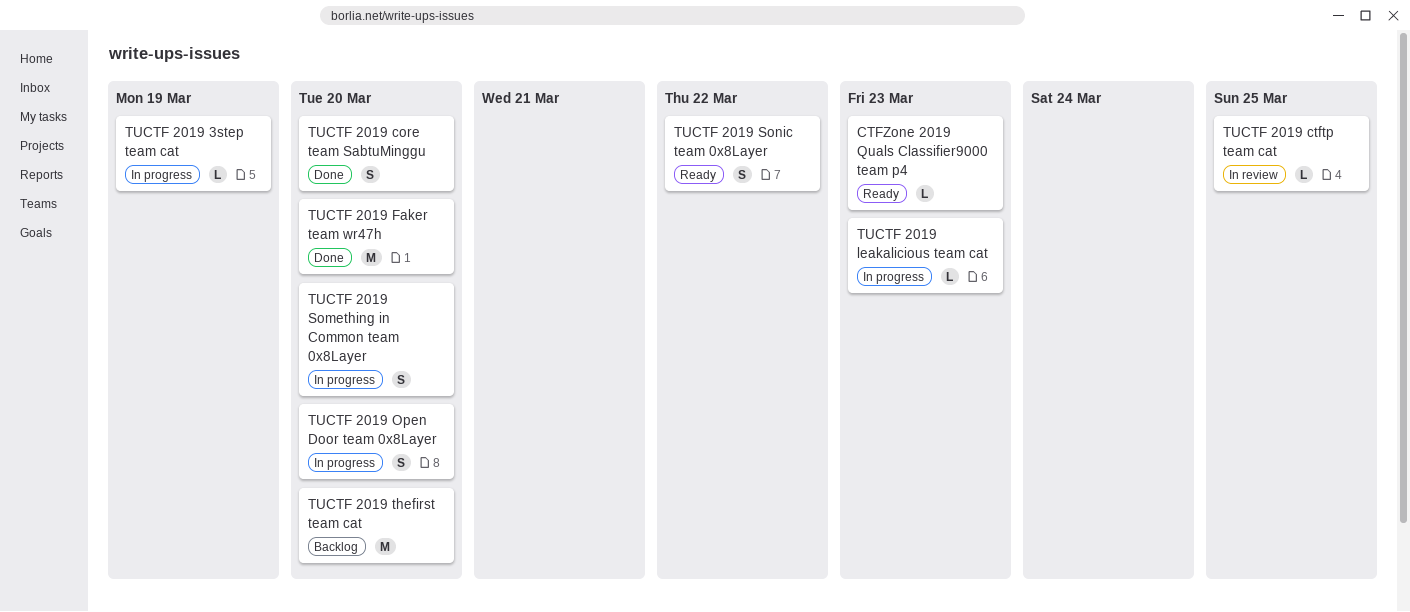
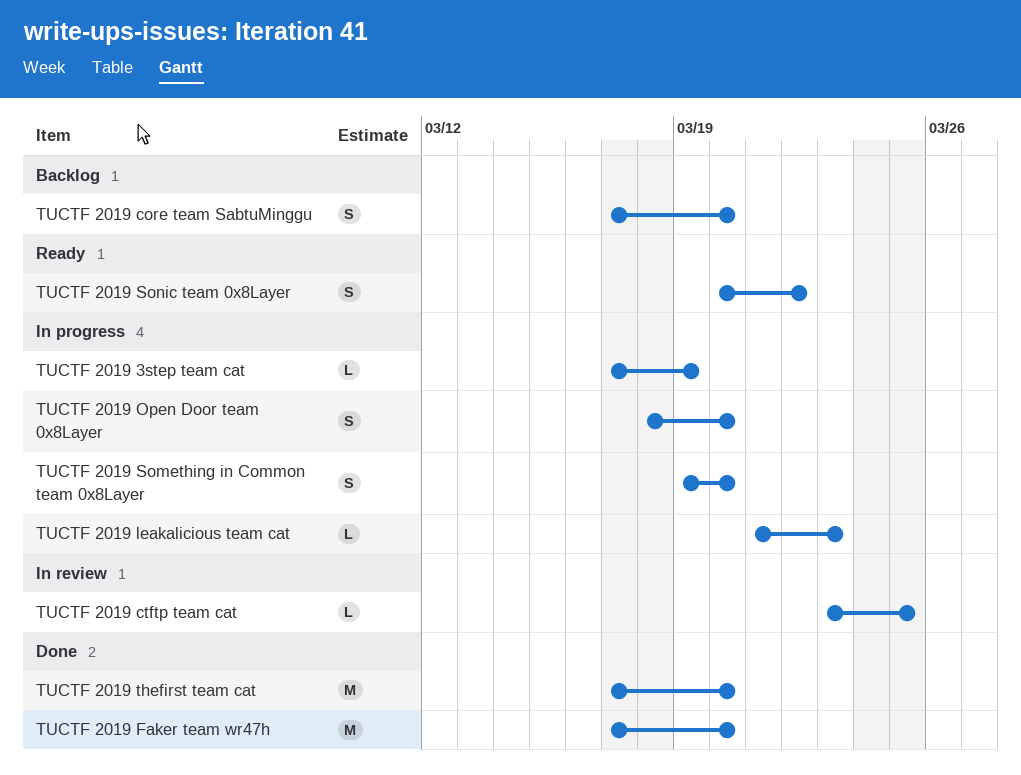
CTFZone 2019 Quals Classifier9000 team p4: present -> none
TUCTF 2019 core team SabtuMinggu, status: Done -> Backlog
TUCTF 2019 thefirst team cat, status: Backlog -> Done

